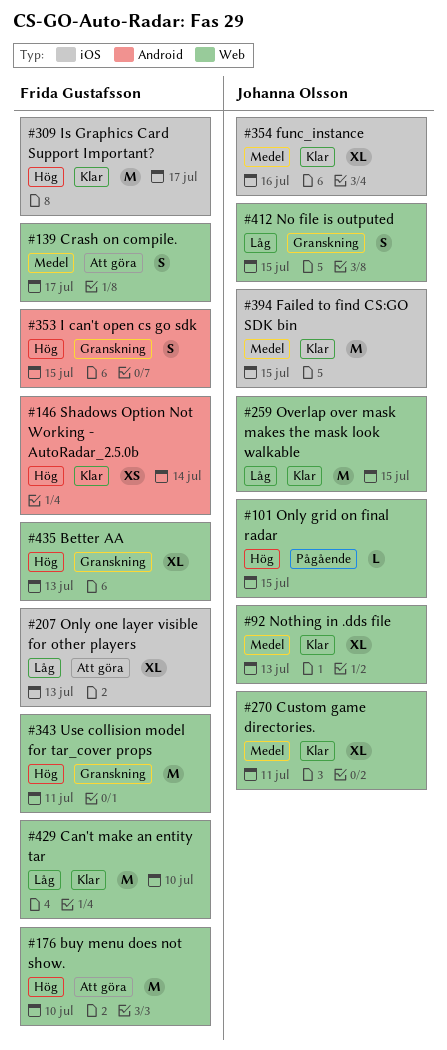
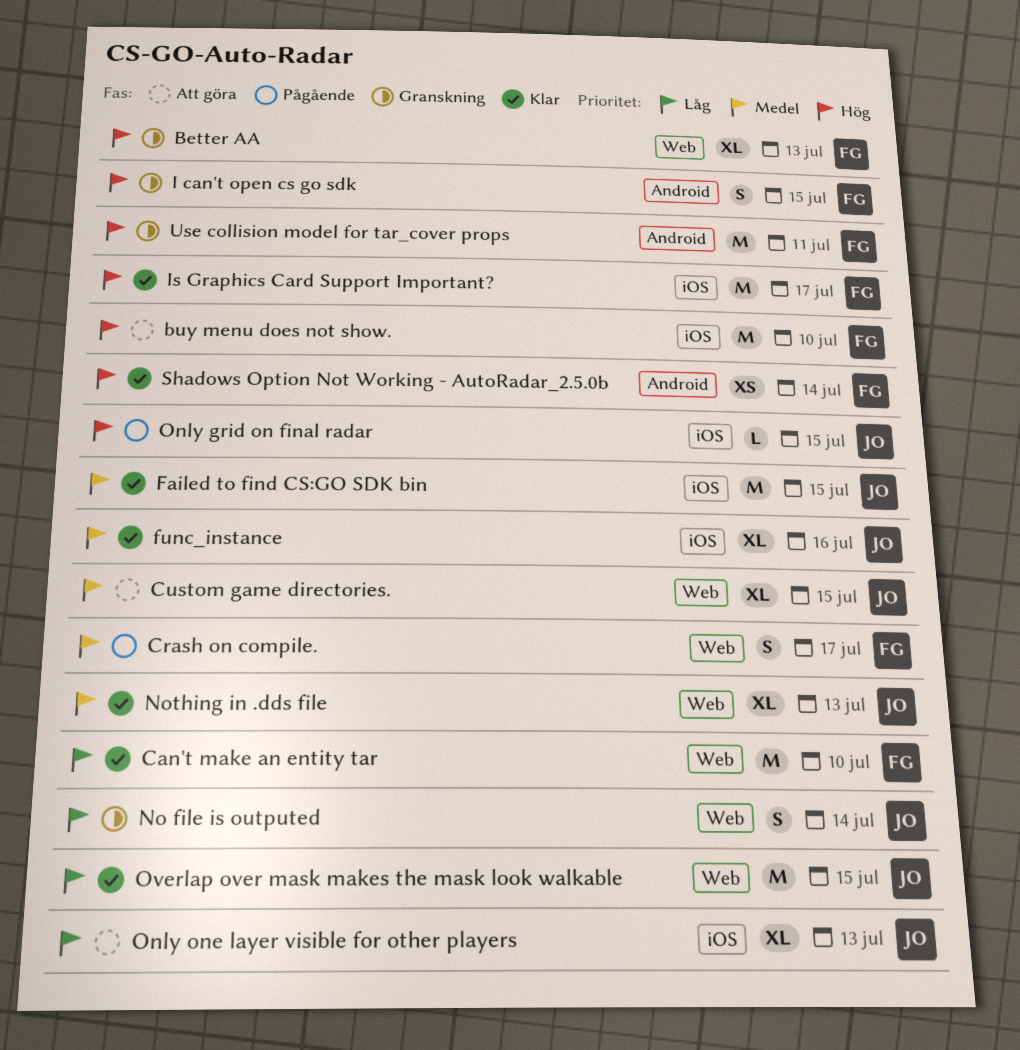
buy menu does not show., label: Web -> iOS
Crash on compile., status: Att göra -> Pågående
Custom game directories., status: Klar -> Att göra
Custom game directories., due: Jul 11 -> Jul 15
No file is outputed, due: Jul 15 -> Jul 14
Only grid on final radar, label: Web -> iOS
Only one layer visible for other players, owner: Frida Gustafsson -> Johanna Olsson
Use collision model for tar_cover props, label: Web -> Android

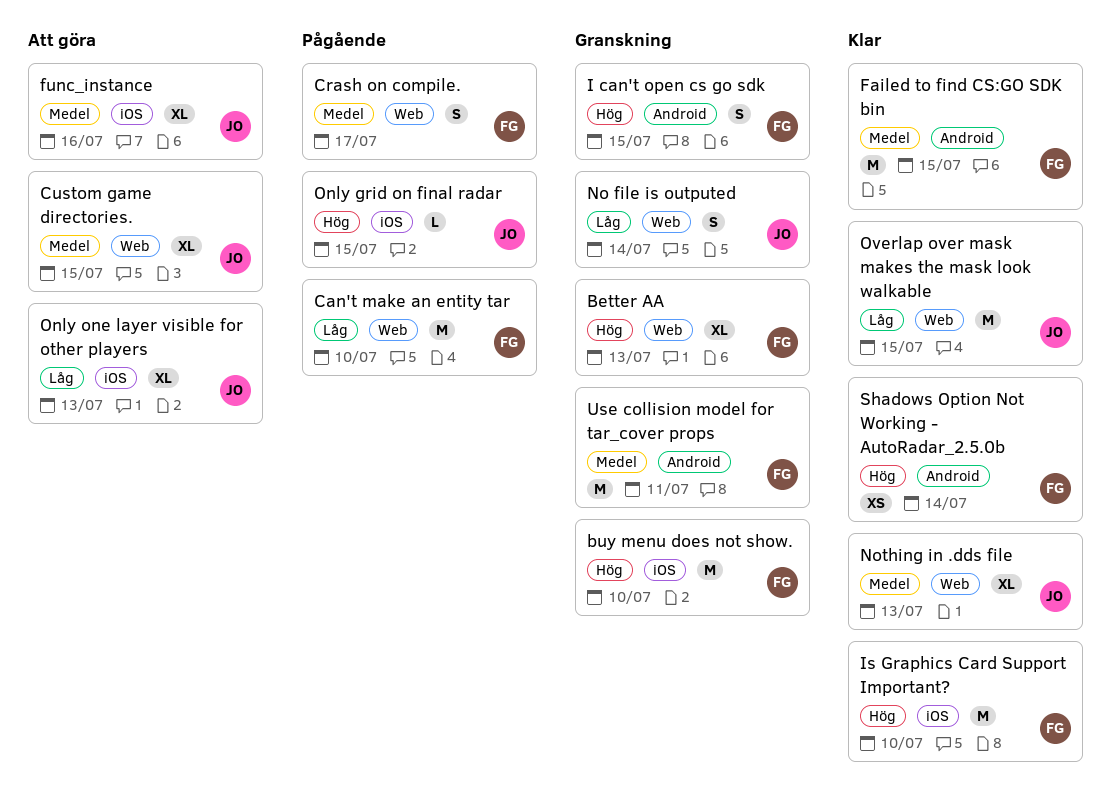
buy menu does not show., status: Att göra -> Granskning
Can't make an entity tar, status: Klar -> Pågående
Failed to find CS:GO SDK bin, owner: JO -> FG
Failed to find CS:GO SDK bin, label: iOS -> Android
func_instance, status: Klar -> Att göra
Is Graphics Card Support Important?, due: Jul 17 -> Jul 10
Use collision model for tar_cover props, priority: Hög -> Medel

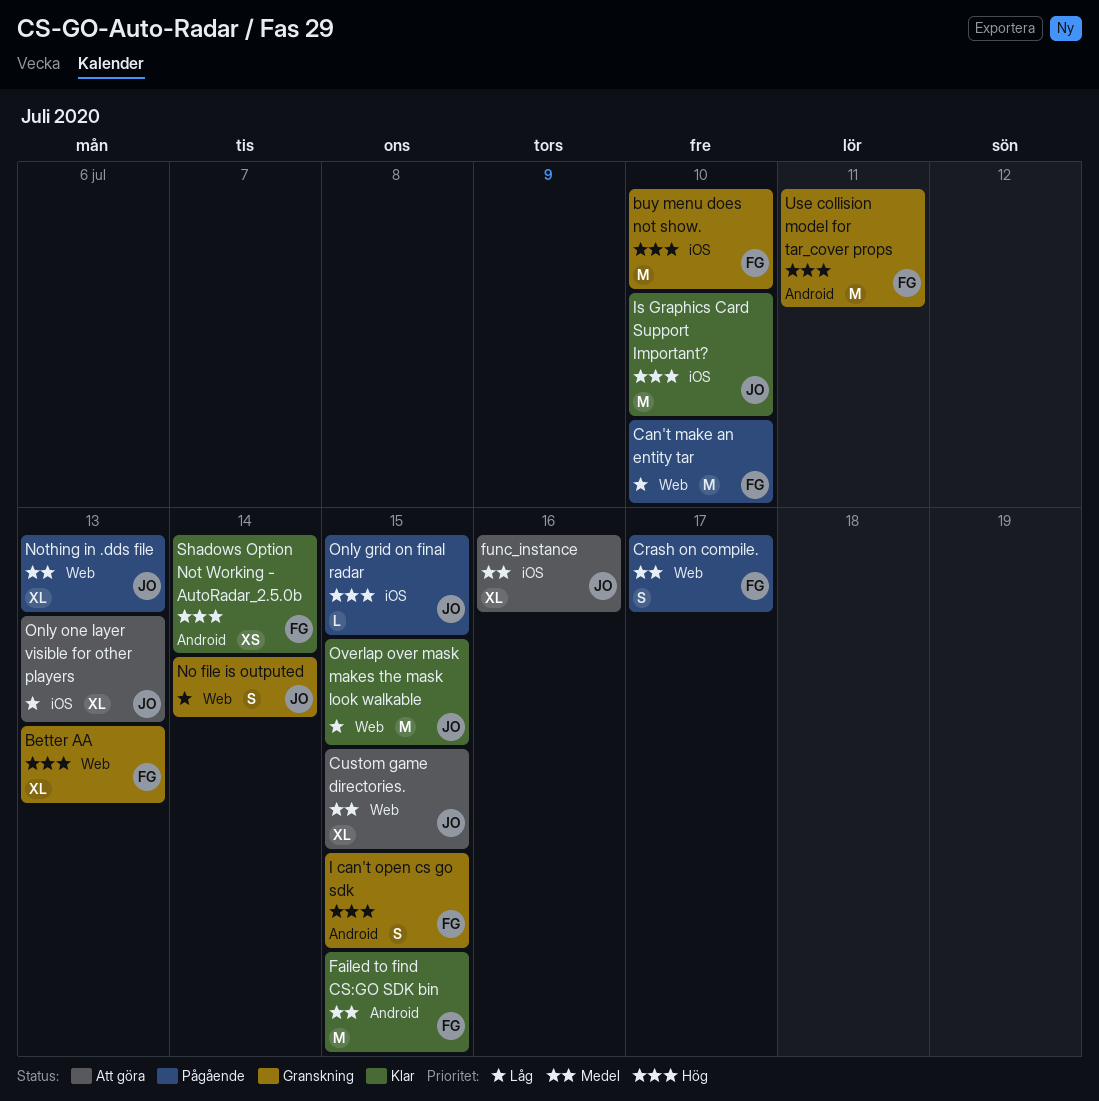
Is Graphics Card Support Important?, owner: FG -> JO
Nothing in .dds file, status: Klar -> Pågående
Use collision model for tar_cover props, priority: Medel -> Hög

